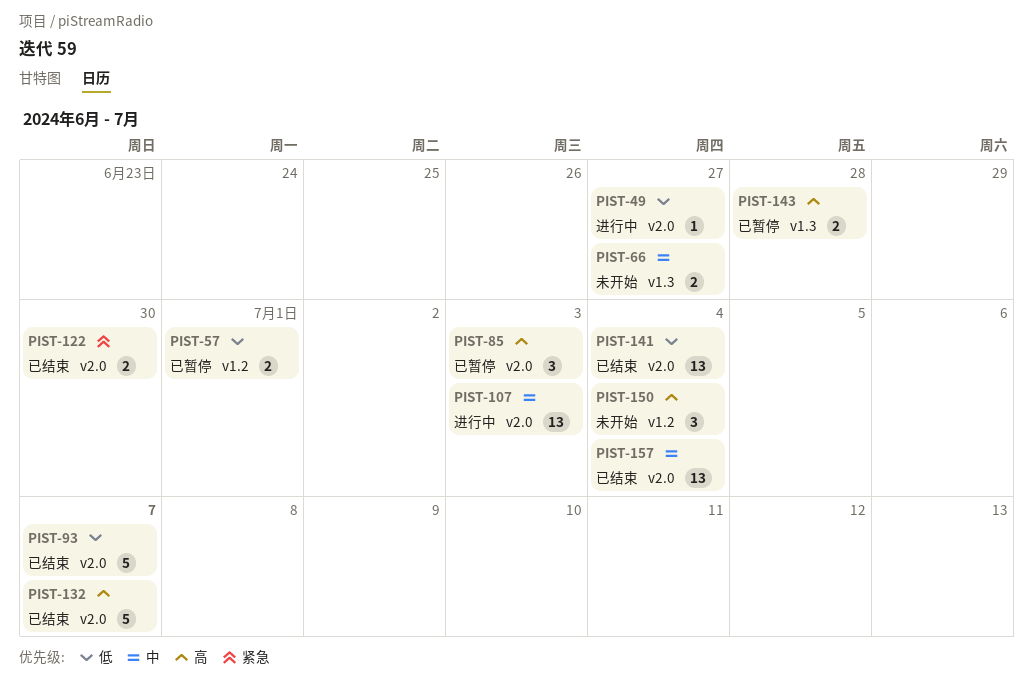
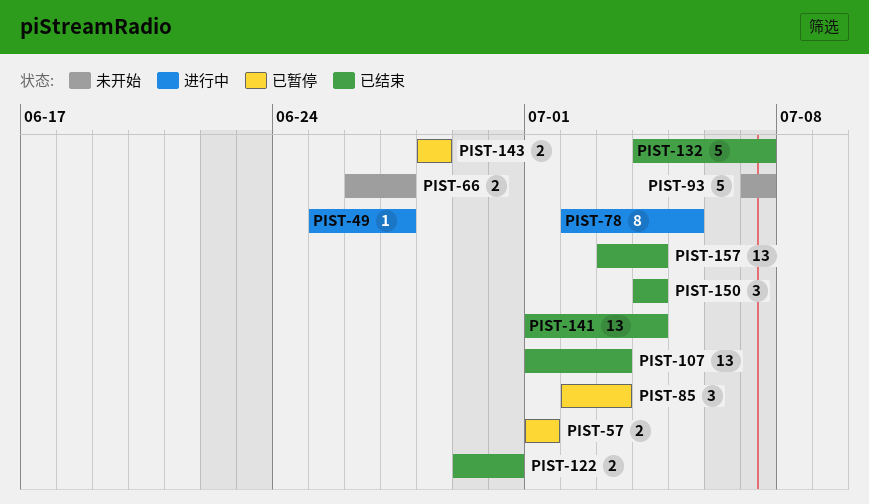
PIST-78: none -> present
PIST-93, status: 已结束 -> 未开始
PIST-107, status: 进行中 -> 已结束
PIST-150, status: 未开始 -> 已结束

